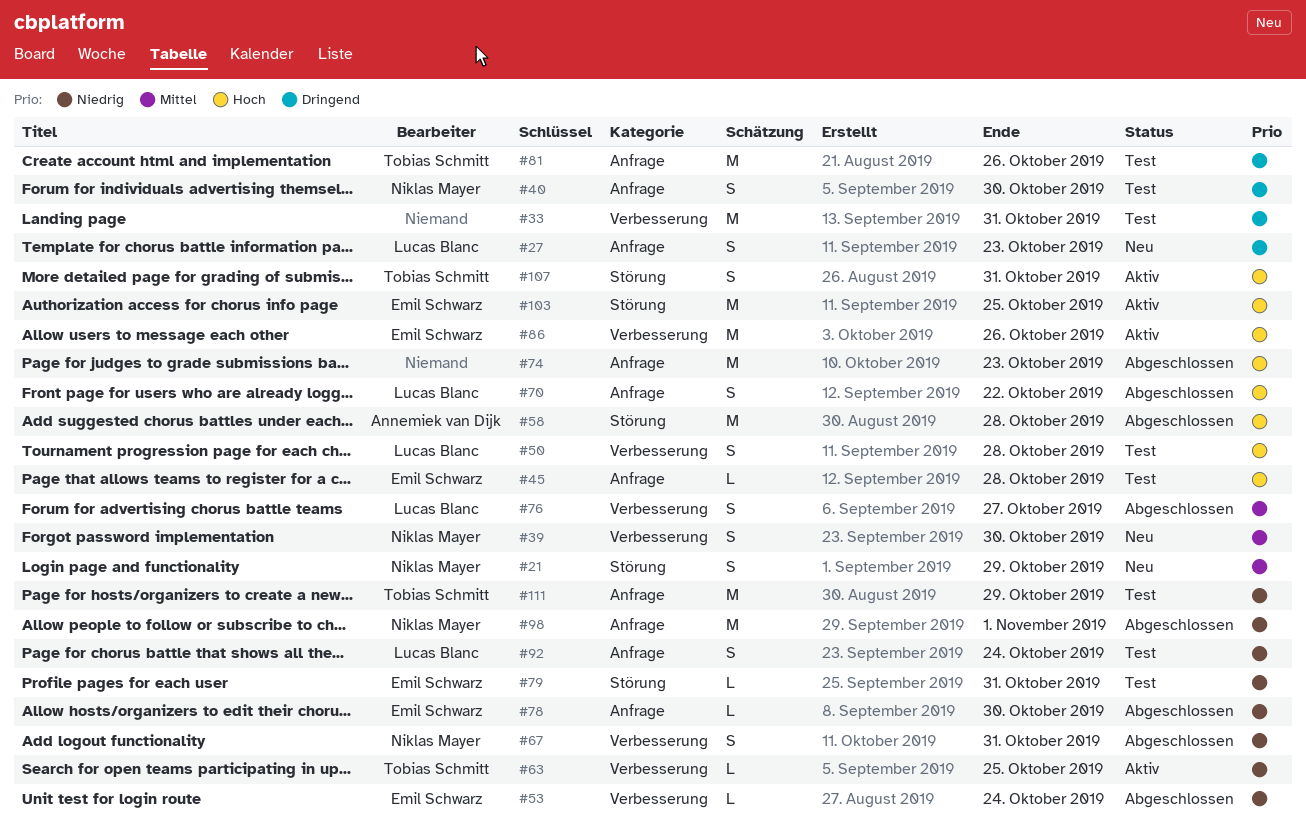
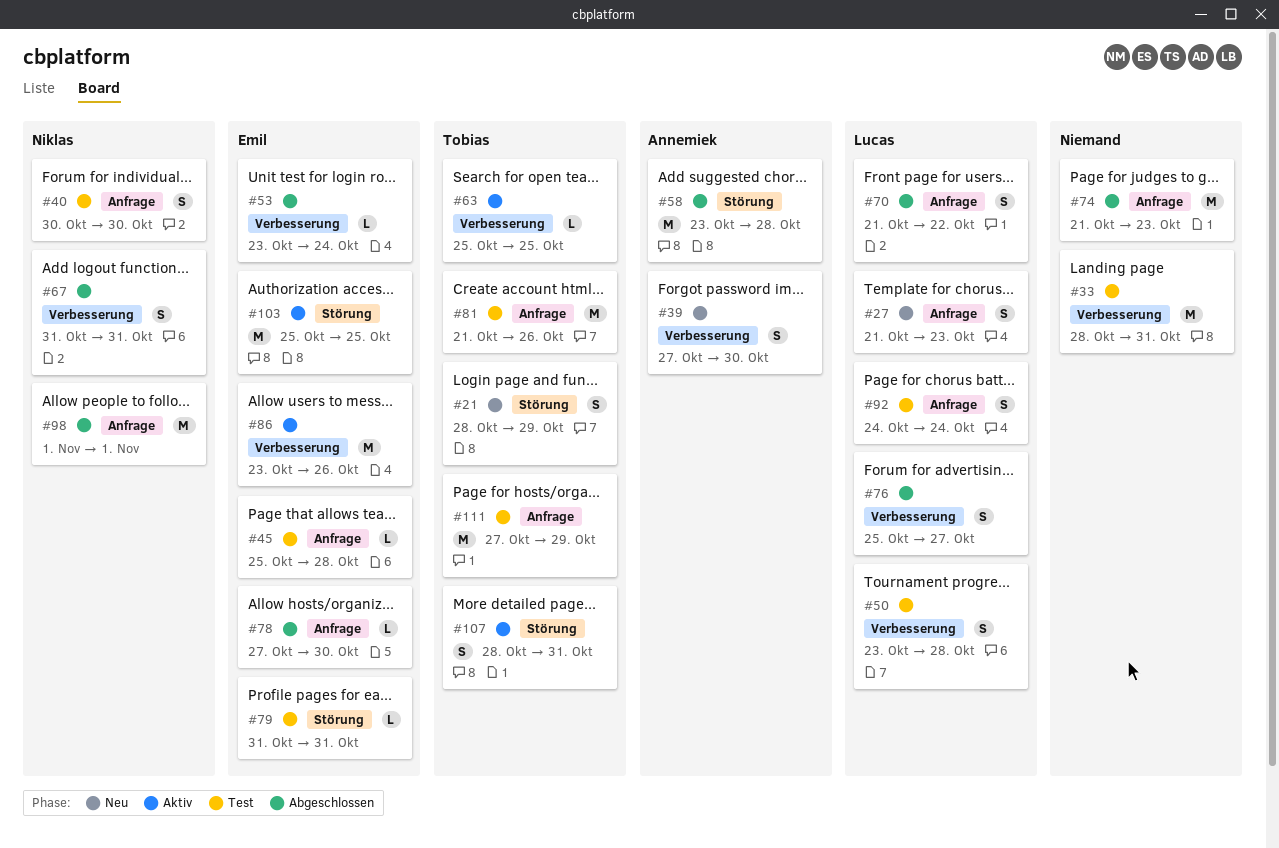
#21, owner: Niklas Mayer -> Tobias Schmitt
#39, owner: Niklas Mayer -> Annemiek van Dijk

